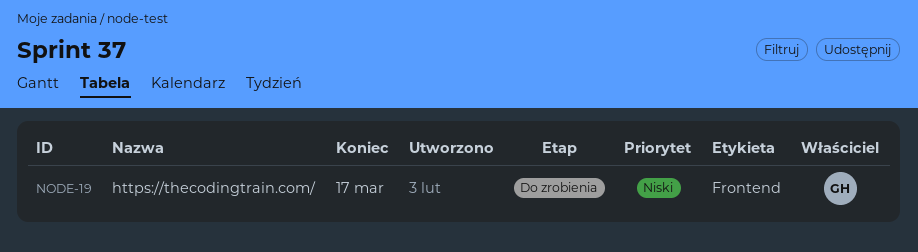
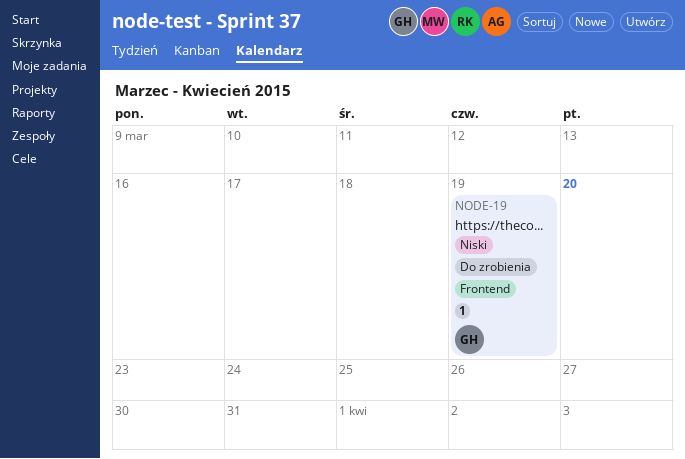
NODE-19, due: Mar 17 -> Mar 19

